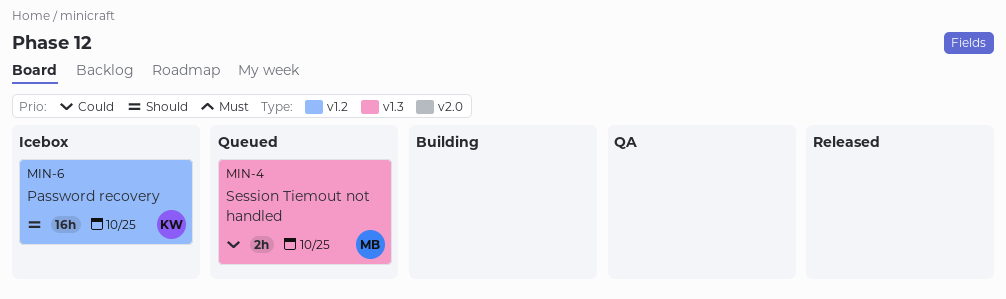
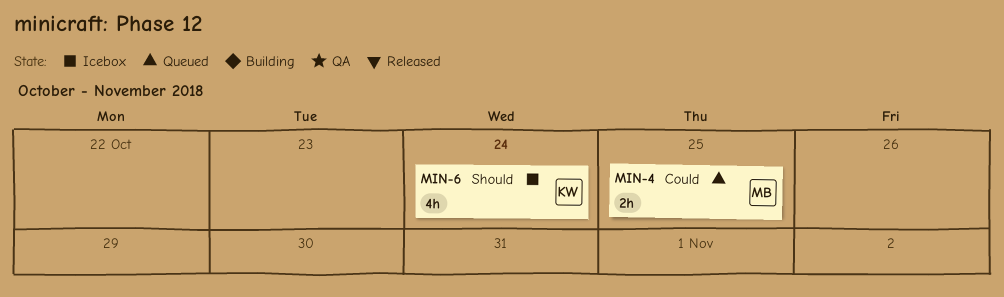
MIN-6, estimate: 16h -> 4h
MIN-6, due: Oct 25 -> Oct 24

